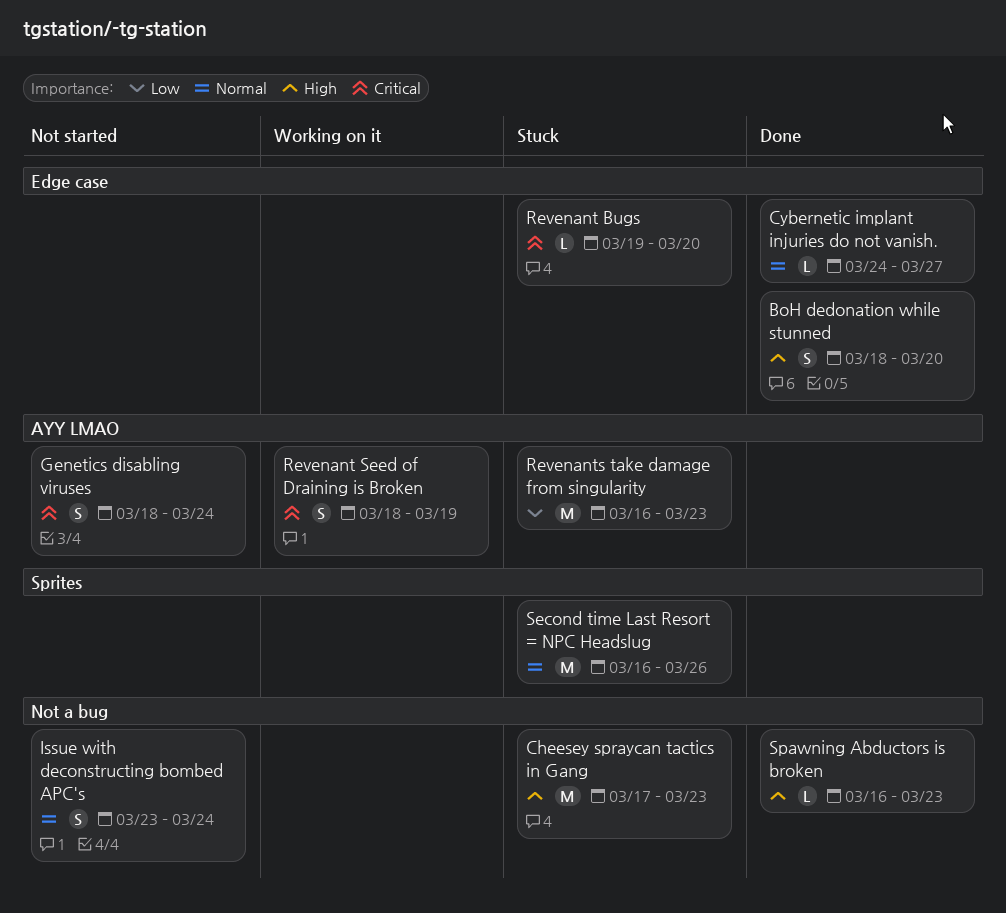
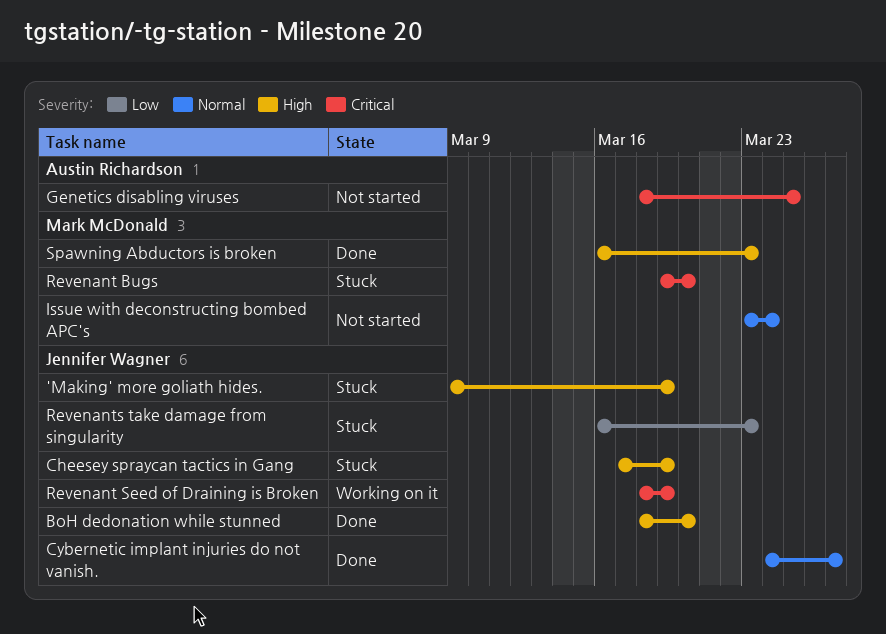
'Making' more goliath hides.: none -> present
Cheesey spraycan tactics in Gang, due: Mar 23 -> Mar 19
Genetics disabling viruses, due: Mar 24 -> Mar 25
Second time Last Resort = NPC Headslug: present -> none

